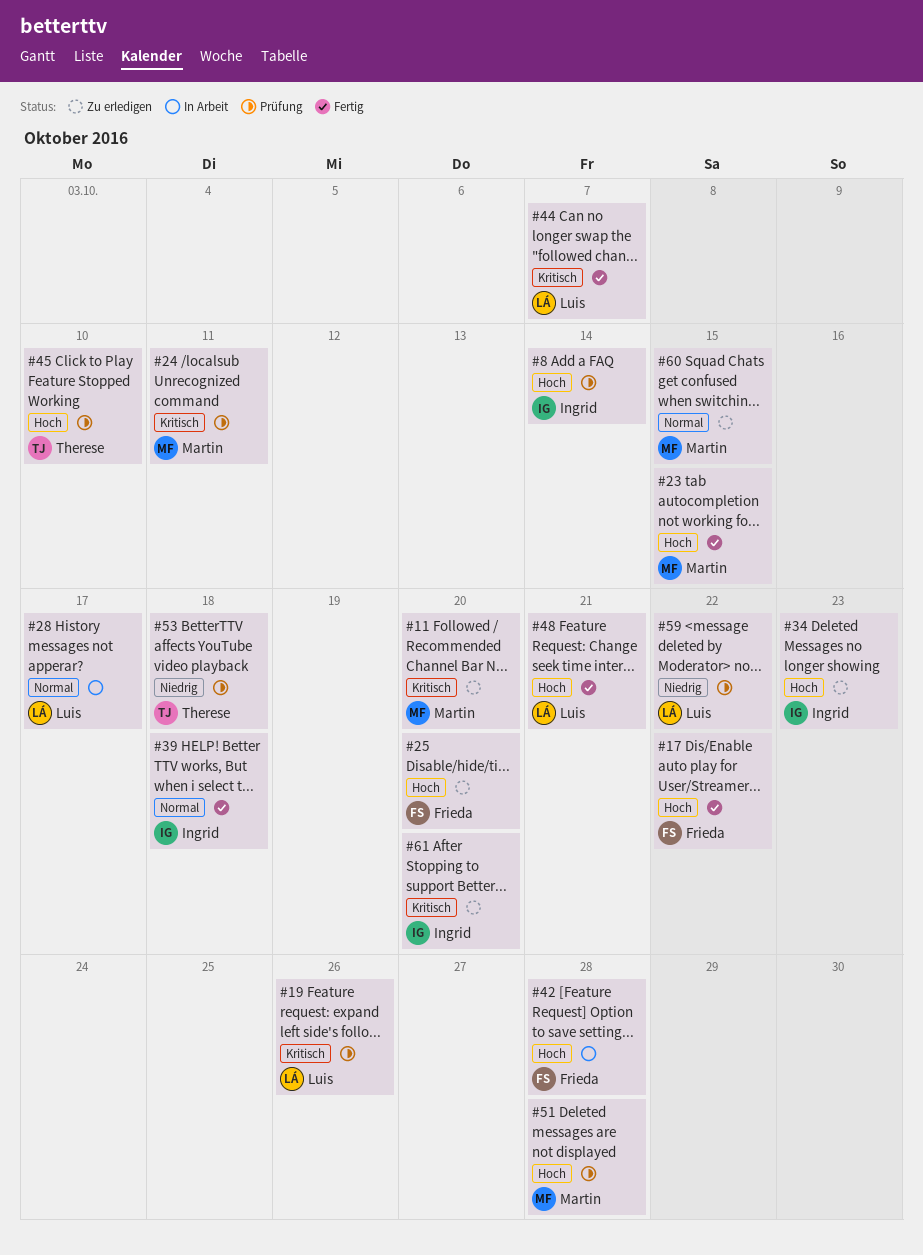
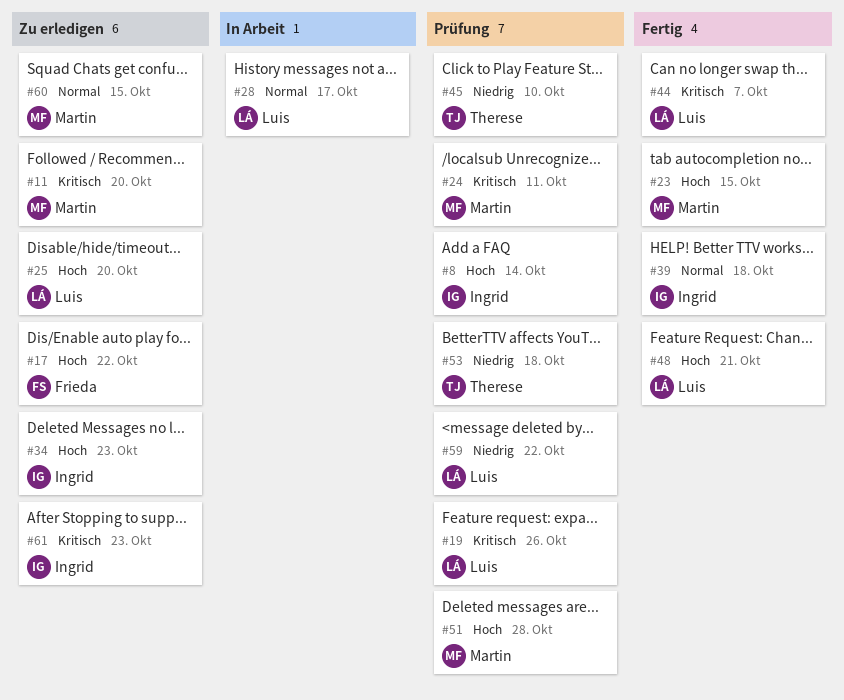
#17, status: Fertig -> Zu erledigen
#25, owner: Frieda -> Luis
#42: present -> none
#45, priority: Hoch -> Niedrig
#61, due: Oct 20 -> Oct 23

